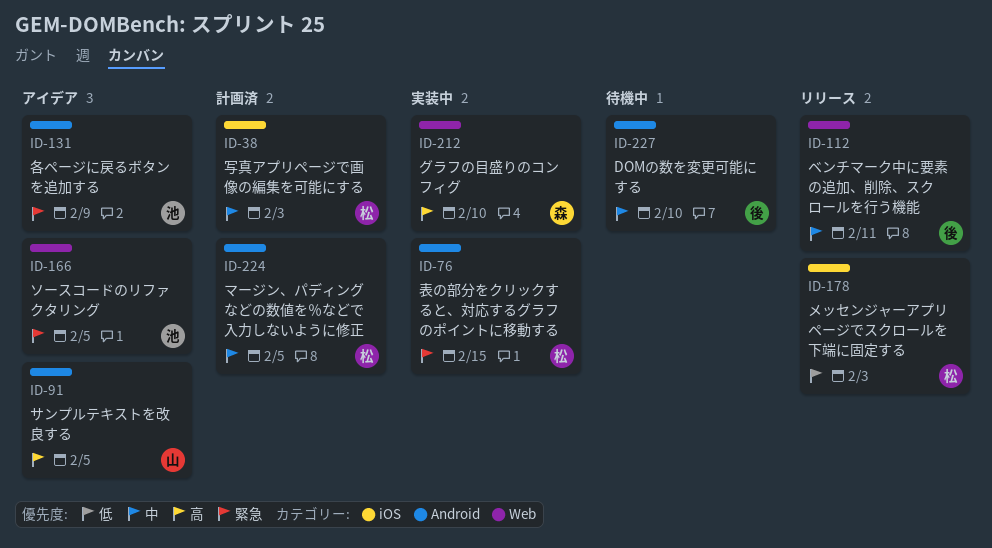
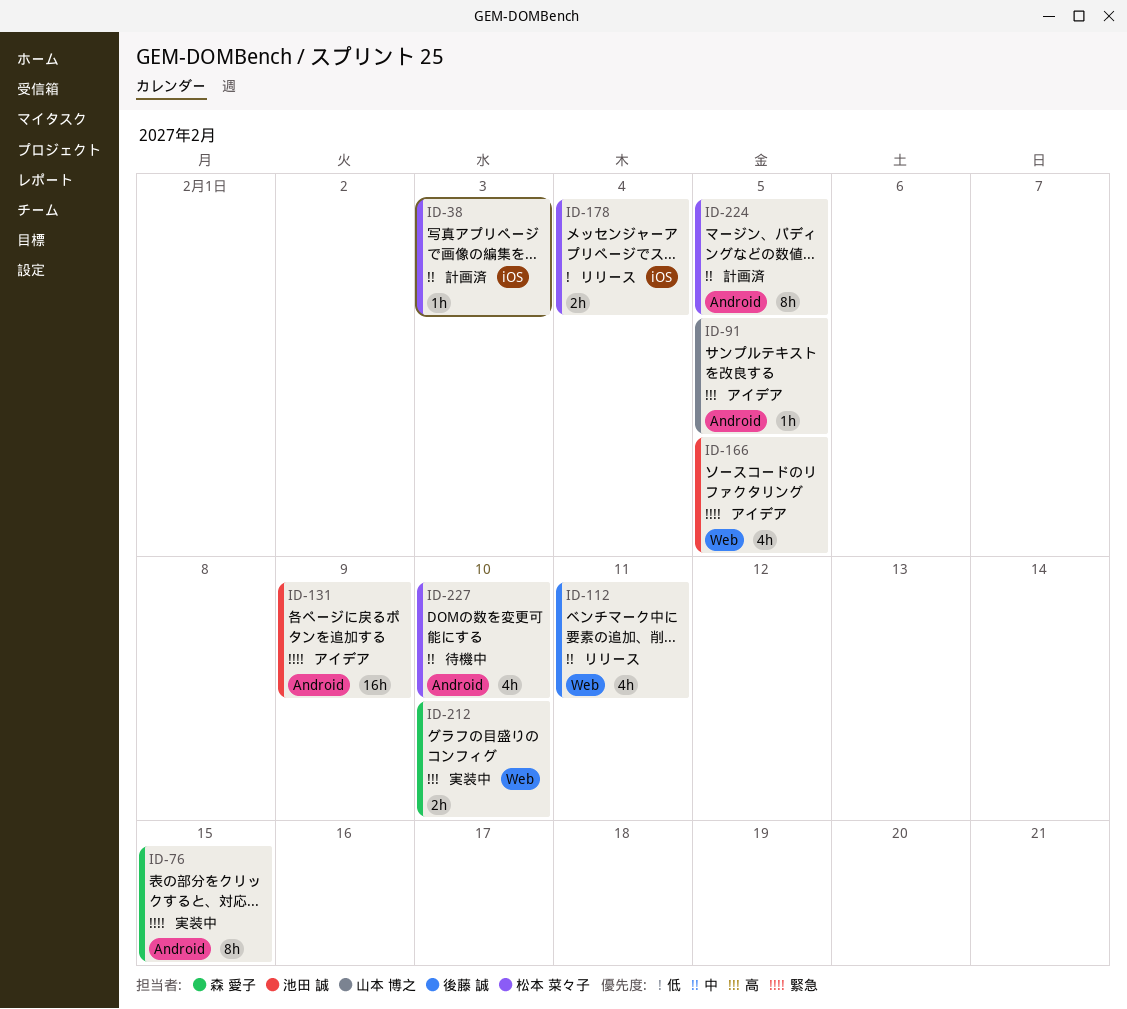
ID-76, owner: 松本 菜々子 -> 森 愛子
ID-178, due: Feb 3 -> Feb 4
ID-227, owner: 後藤 誠 -> 松本 菜々子

